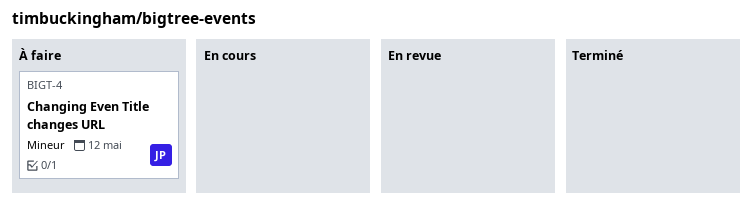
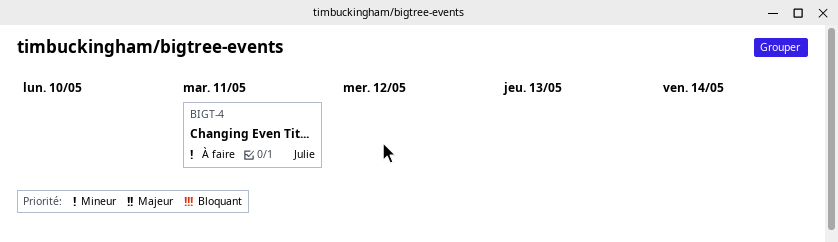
BIGT-4, due: May 12 -> May 11

